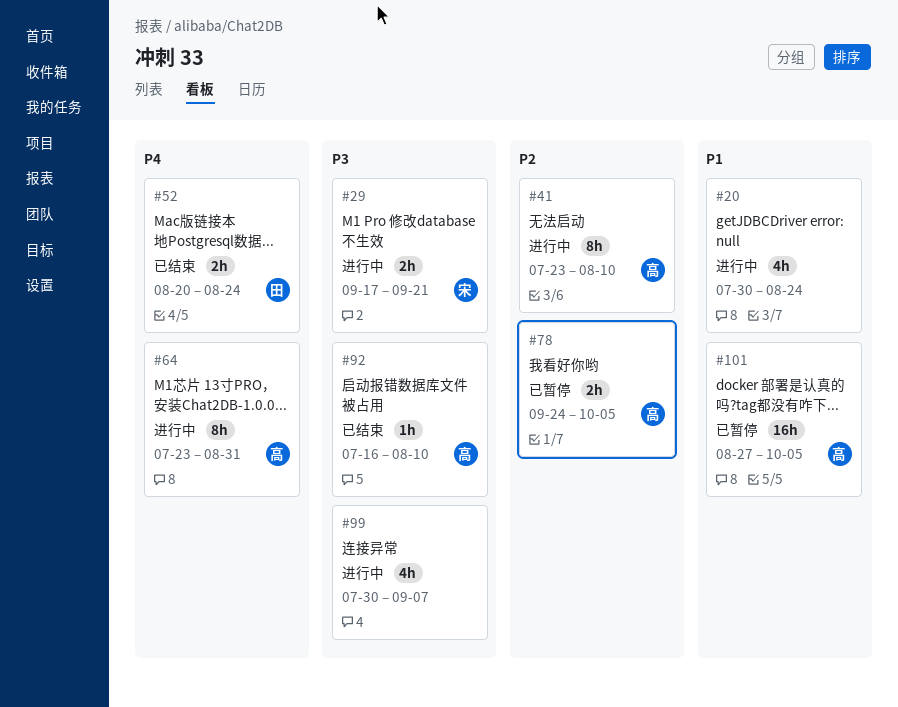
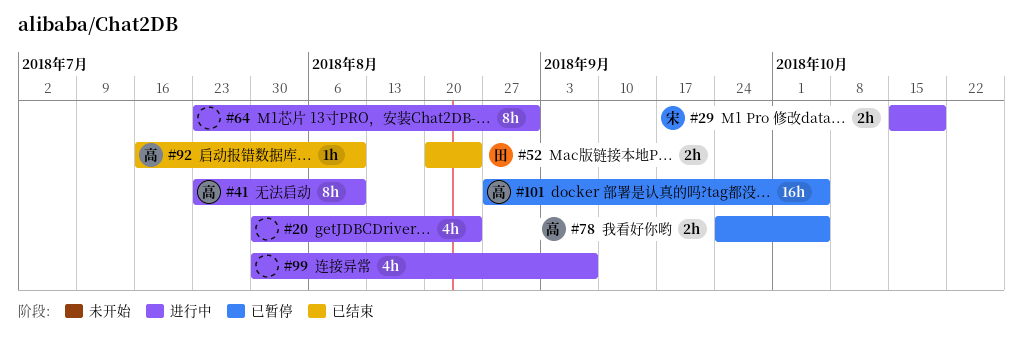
#29, start: Sep 17 -> Oct 15
#29, due: Sep 21 -> Oct 19
#64, owner: 高 -> none

